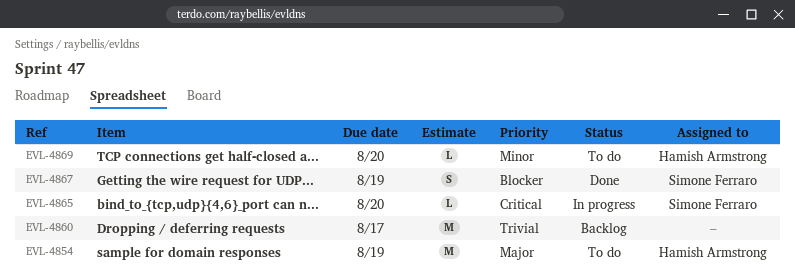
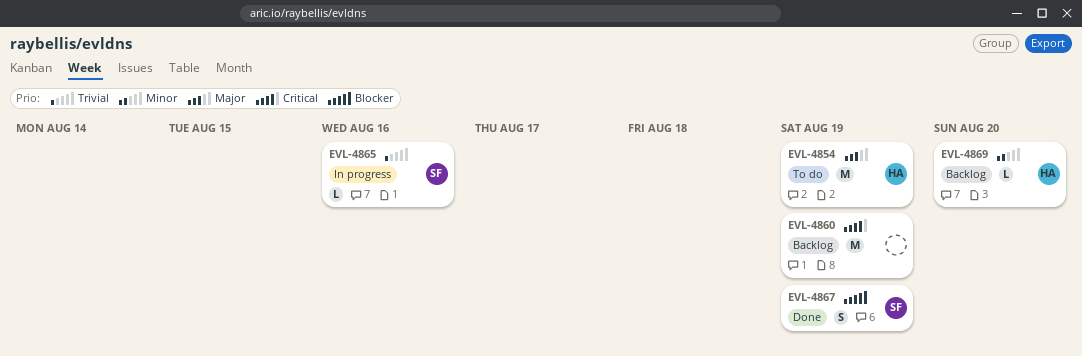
EVL-4860, priority: Trivial -> Critical
EVL-4860, due: Aug 17 -> Aug 19
EVL-4865, priority: Critical -> Trivial
EVL-4865, due: Aug 20 -> Aug 16
EVL-4869, status: To do -> Backlog

